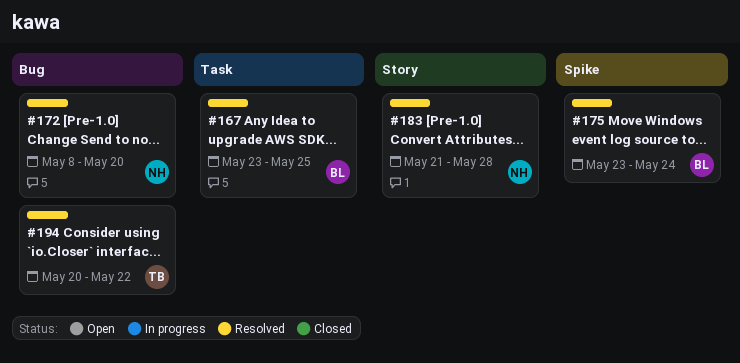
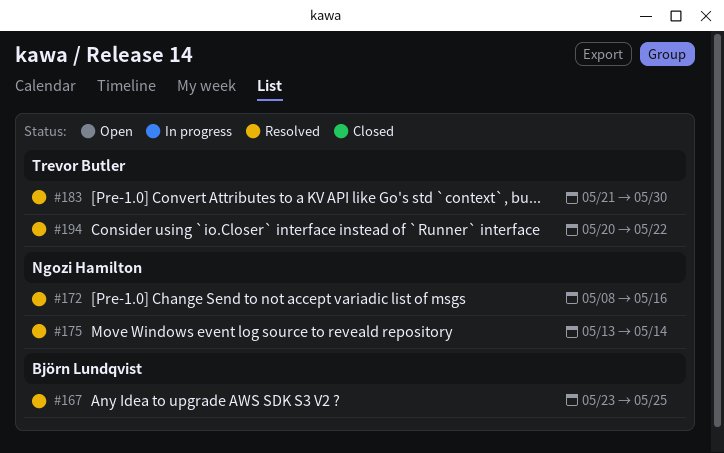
#172, due: May 20 -> May 16
#175, owner: Björn Lundqvist -> Ngozi Hamilton
#175, start: May 23 -> May 13
#175, due: May 24 -> May 14
#183, owner: Ngozi Hamilton -> Trevor Butler
#183, due: May 28 -> May 30

